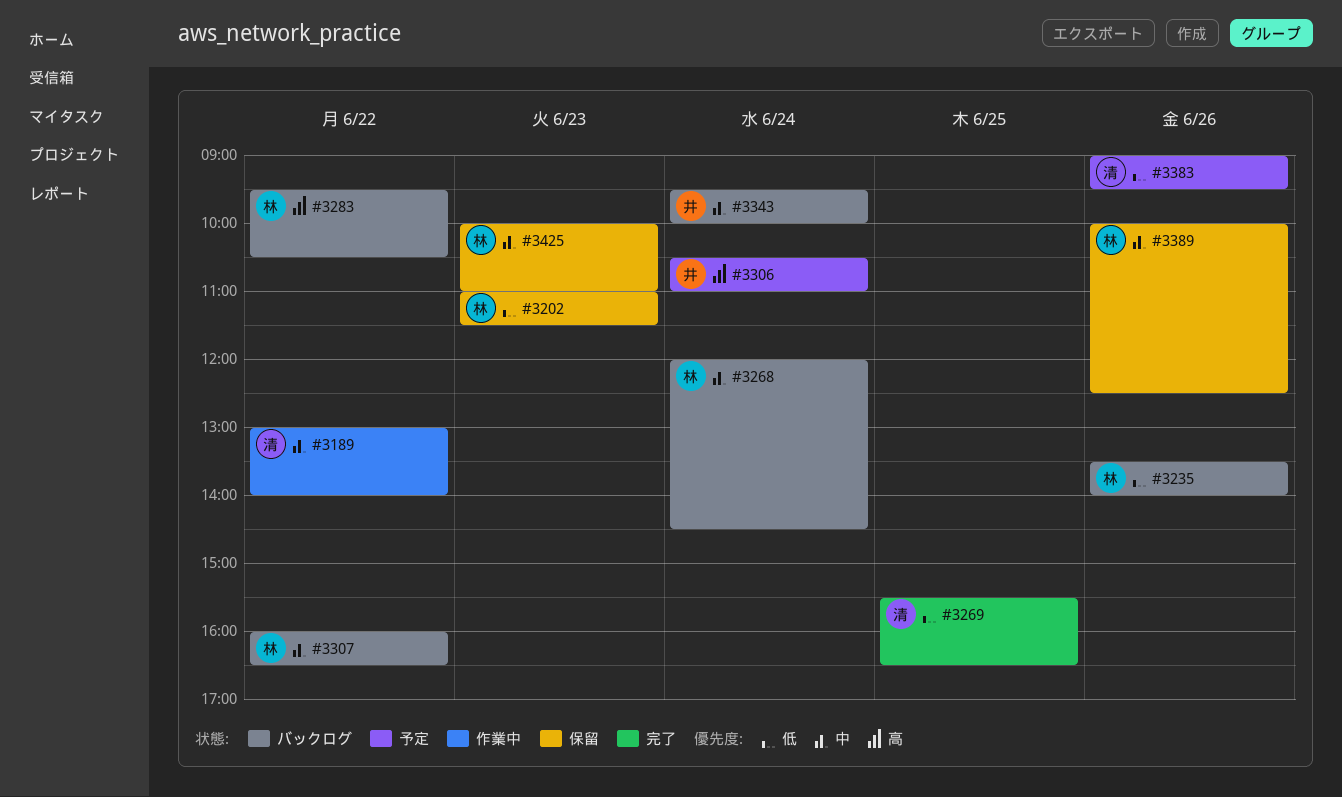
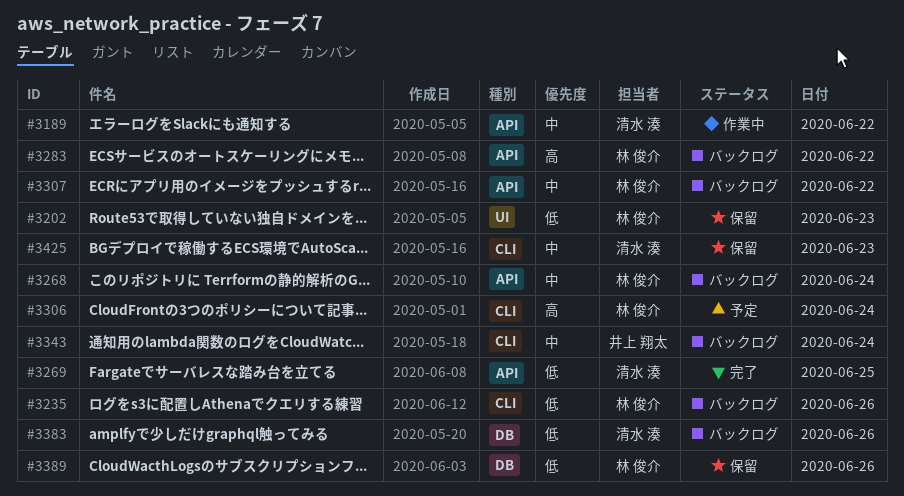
#3306, owner: 井上 翔太 -> 林 俊介
#3383, status: 予定 -> バックログ
#3389, priority: 中 -> 低
#3425, owner: 林 俊介 -> 清水 湊

